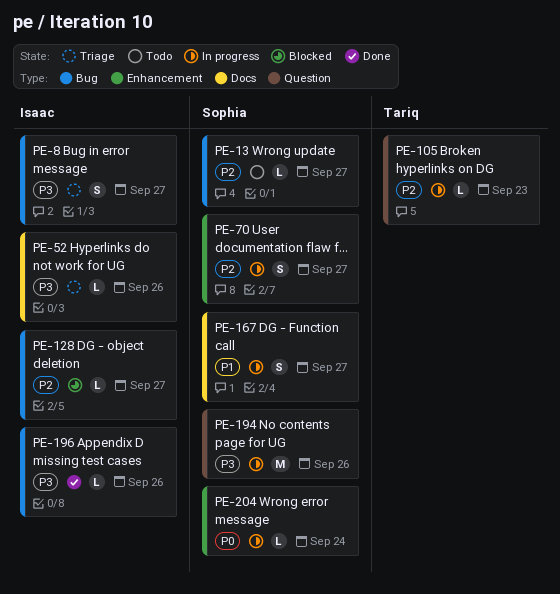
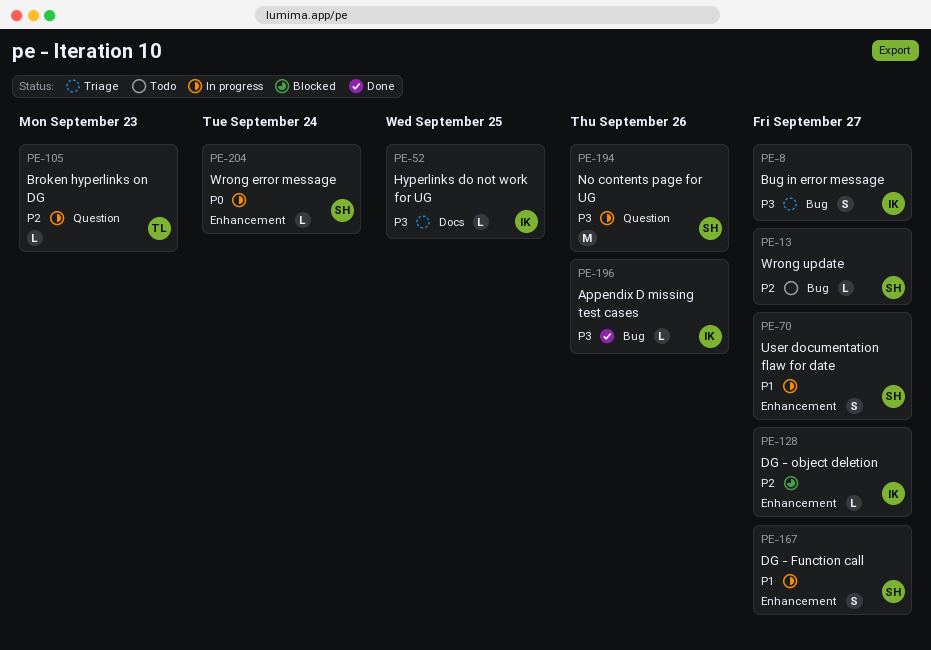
PE-52, due: Sep 26 -> Sep 25
PE-70, priority: P2 -> P1
PE-128, label: Bug -> Enhancement
PE-167, label: Docs -> Enhancement

